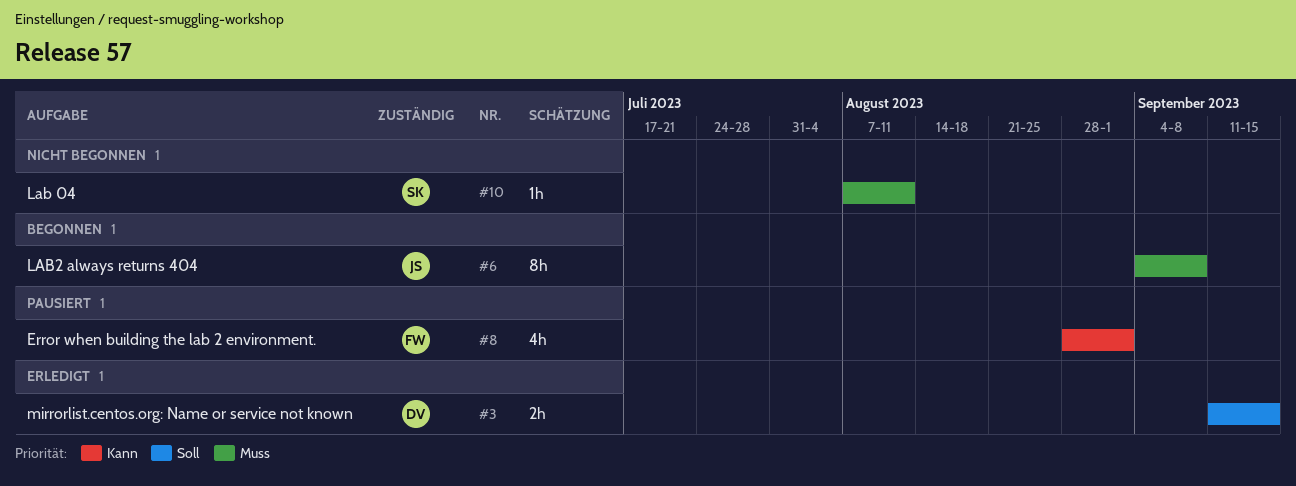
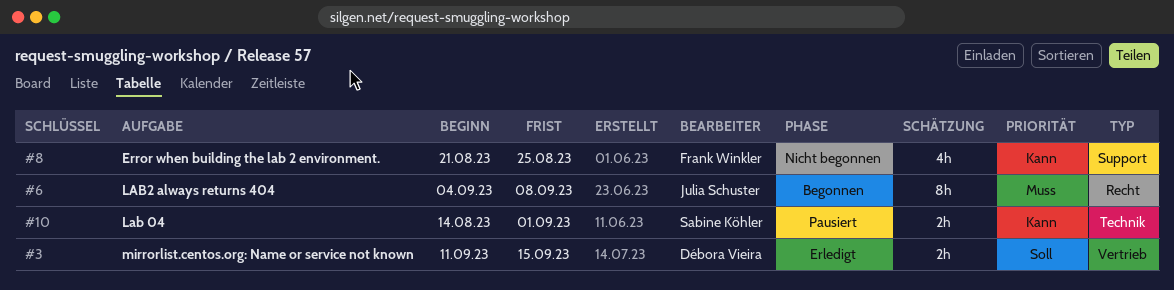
#8, status: Pausiert -> Nicht begonnen
#8, start: Aug 28 -> Aug 21
#8, due: Sep 1 -> Aug 25
#10, status: Nicht begonnen -> Pausiert
#10, priority: Muss -> Kann
#10, estimate: 1h -> 2h
#10, start: Aug 7 -> Aug 14
#10, due: Aug 11 -> Sep 1

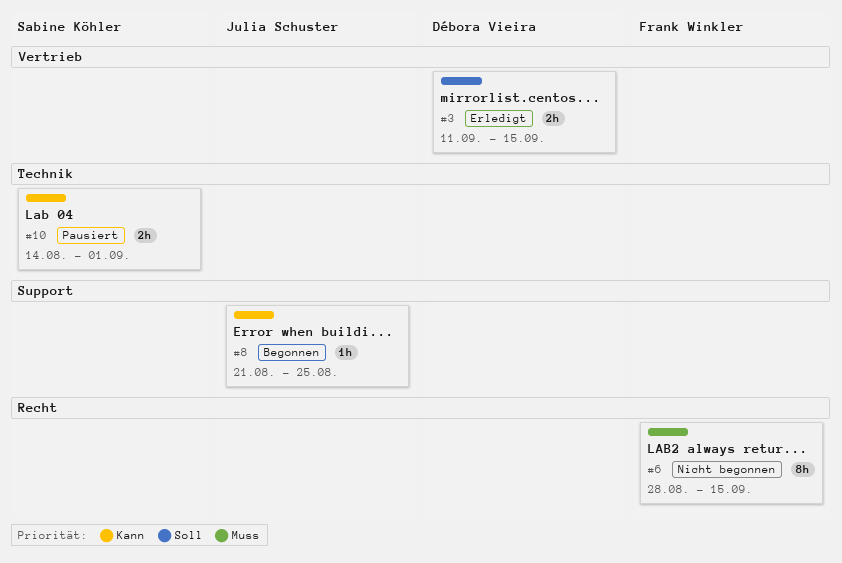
#6, status: Begonnen -> Nicht begonnen
#6, owner: Julia Schuster -> Frank Winkler
#6, start: Sep 4 -> Aug 28
#6, due: Sep 8 -> Sep 15
#8, status: Nicht begonnen -> Begonnen
#8, owner: Frank Winkler -> Julia Schuster
#8, estimate: 4h -> 1h

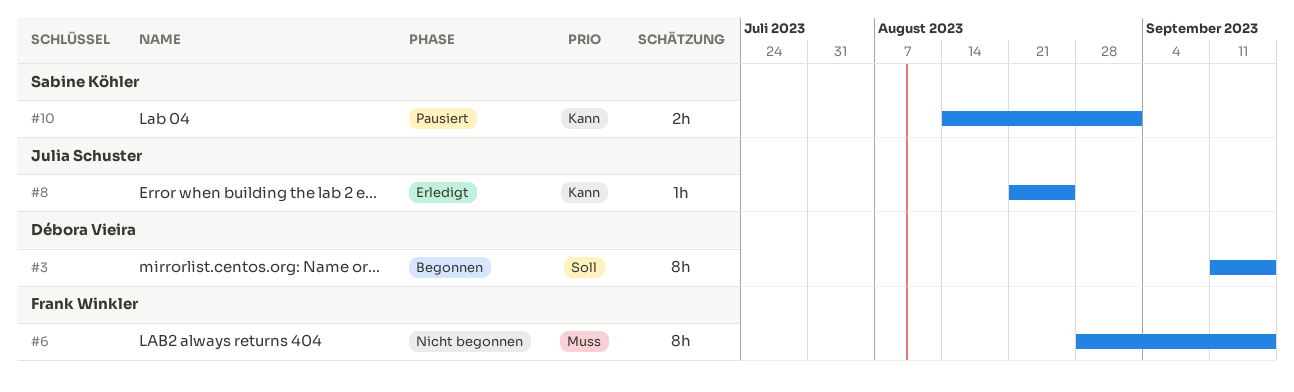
#3, status: Erledigt -> Begonnen
#3, estimate: 2h -> 8h
#8, status: Begonnen -> Erledigt

